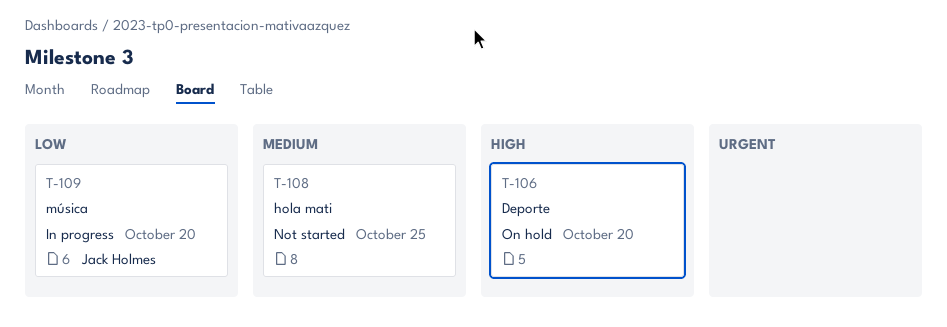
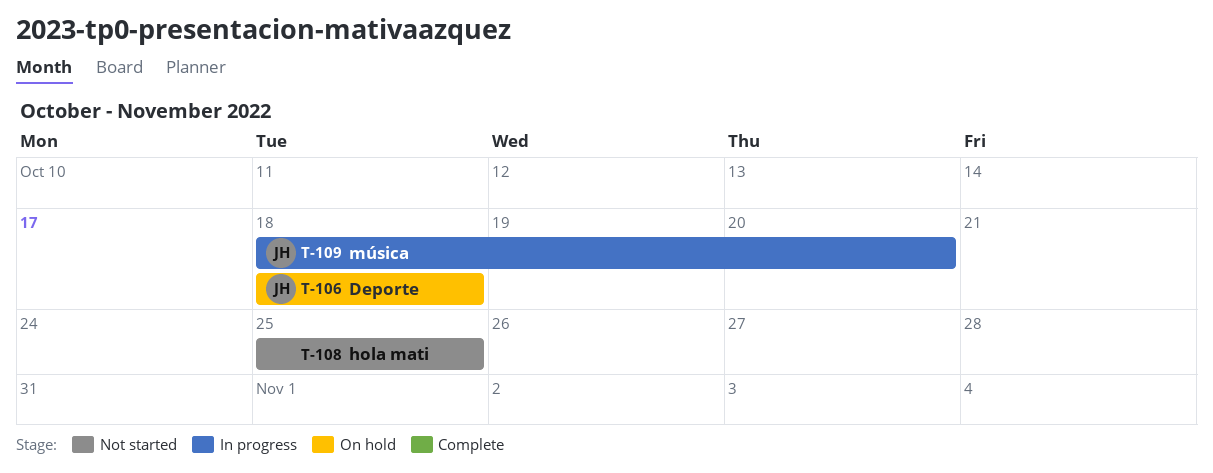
T-106, owner: none -> Jack Holmes
T-106, due: Oct 20 -> Oct 18

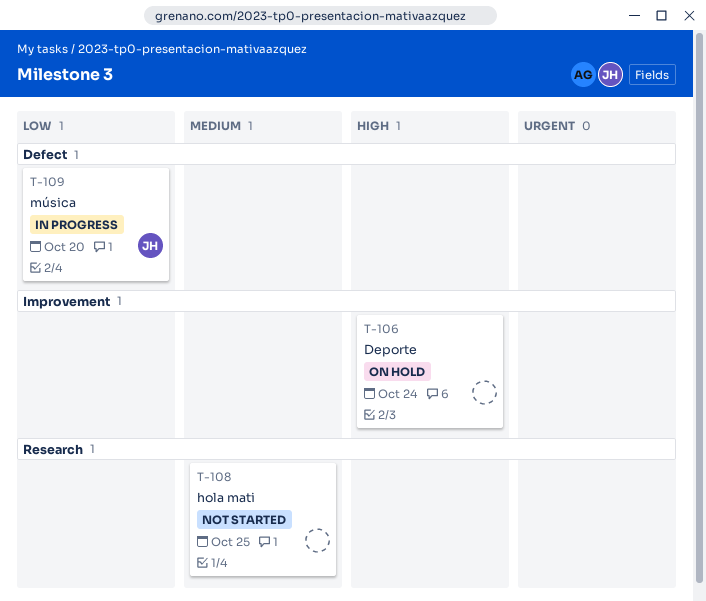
T-106, owner: JH -> none
T-106, due: Oct 18 -> Oct 24

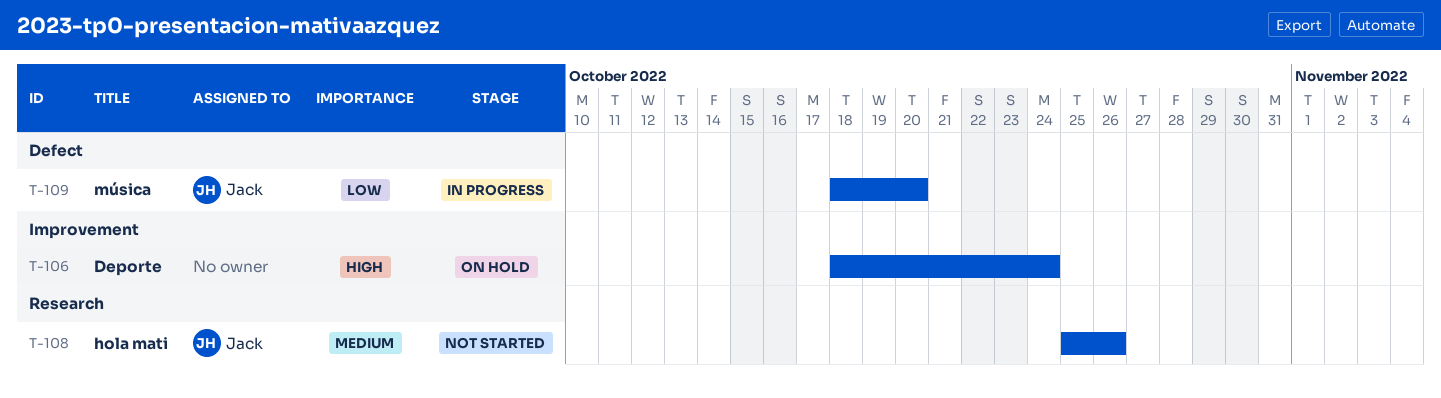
T-108, owner: none -> Jack
T-108, due: Oct 25 -> Oct 26

